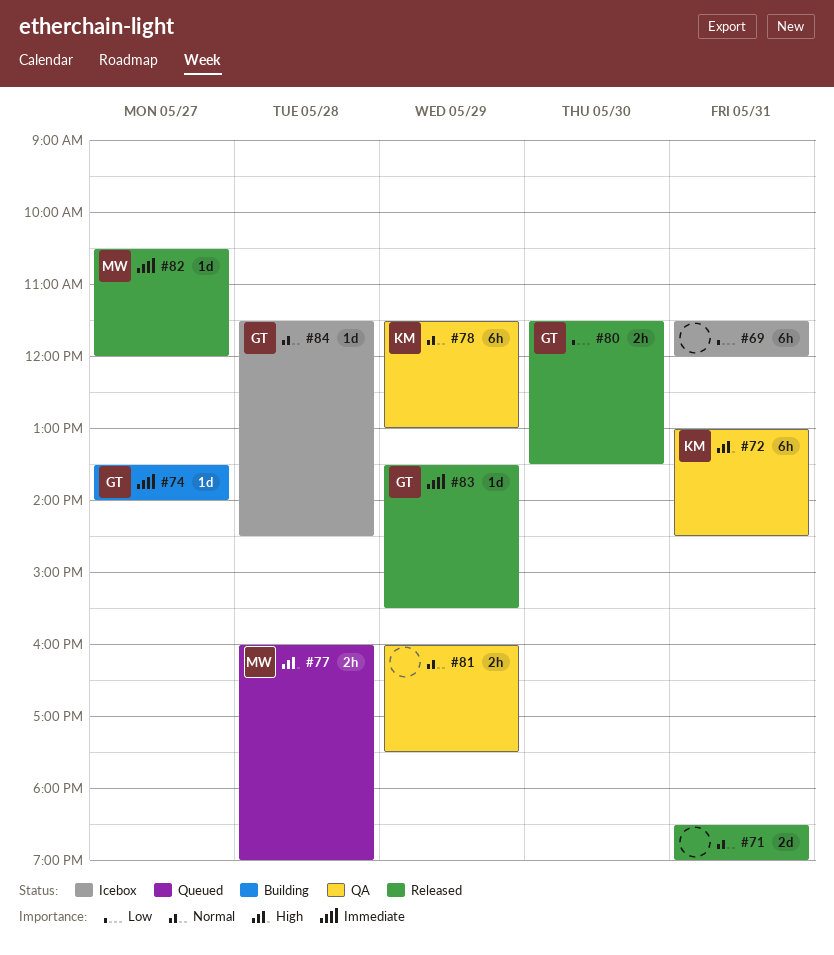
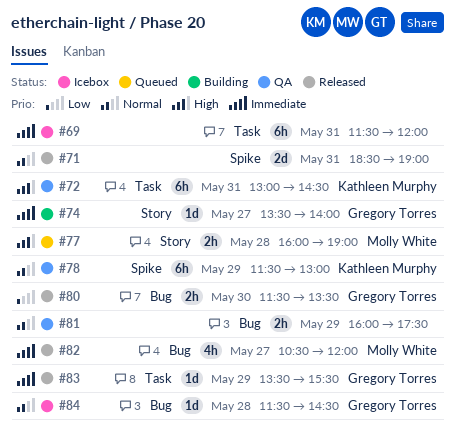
#69, priority: Low -> Immediate
#82, estimate: 1d -> 4h

